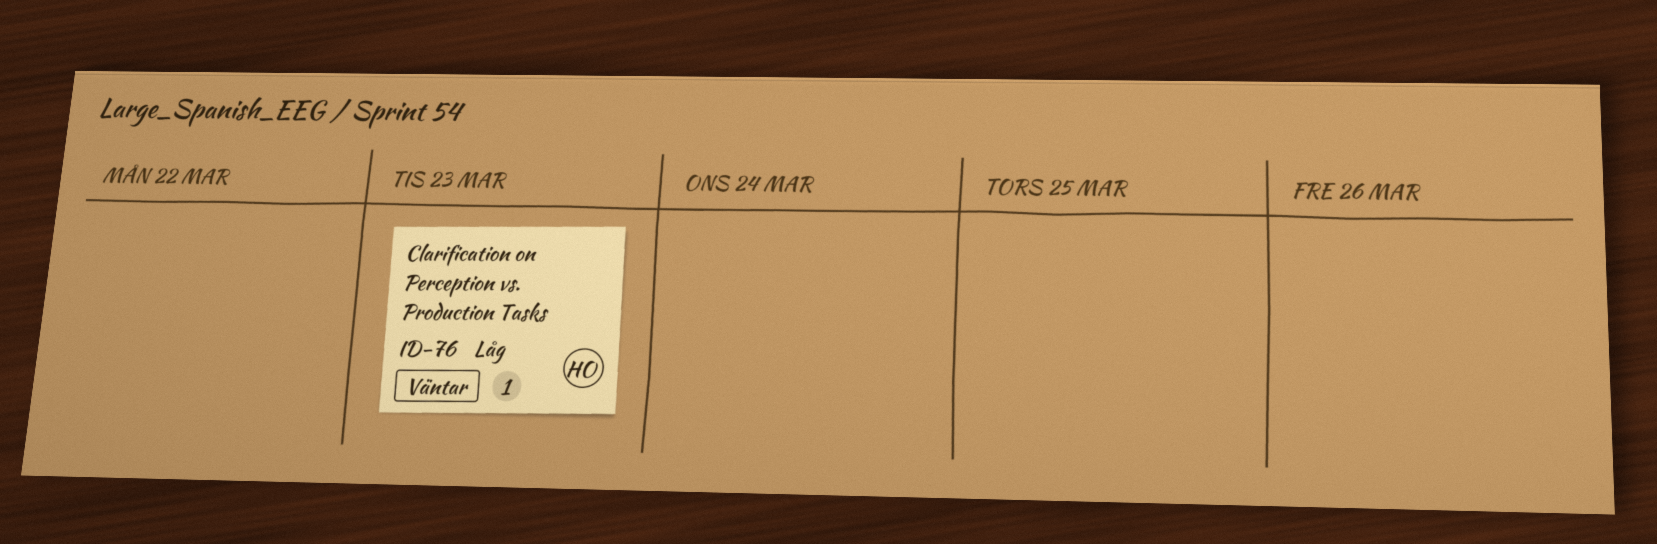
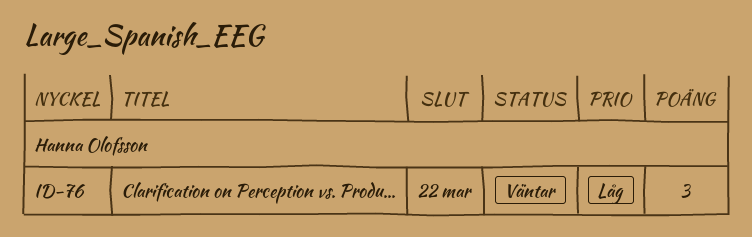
ID-76, estimate: 1 -> 3
ID-76, due: Mar 23 -> Mar 22

